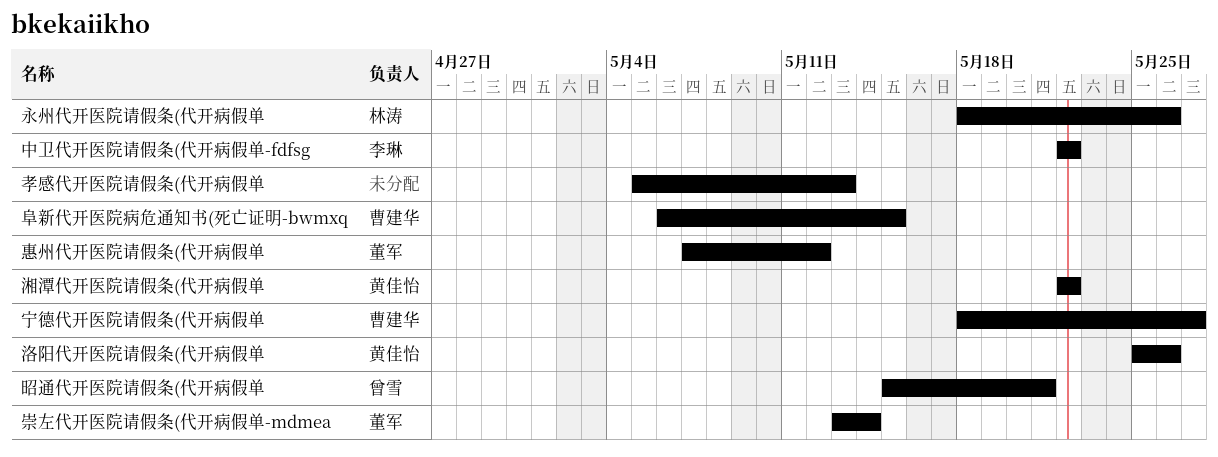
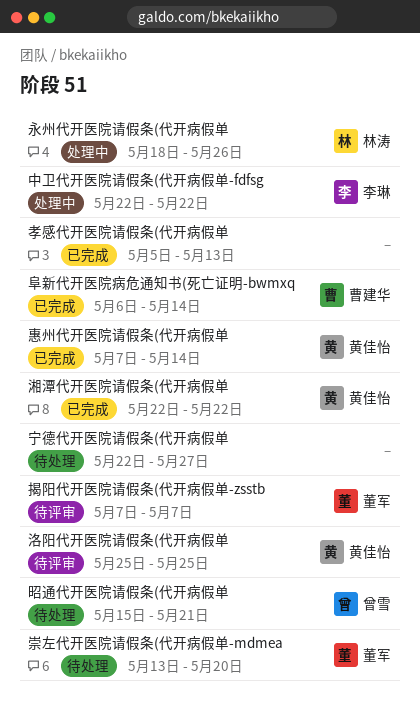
宁德代开医院请假条(代开病假单, owner: 曹建华 -> none
宁德代开医院请假条(代开病假单, start: May 18 -> May 22
崇左代开医院请假条(代开病假单-mdmea, due: May 14 -> May 20
惠州代开医院请假条(代开病假单, owner: 董军 -> 黄佳怡
惠州代开医院请假条(代开病假单, due: May 12 -> May 14
揭阳代开医院请假条(代开病假单-zsstb: none -> present
洛阳代开医院请假条(代开病假单, due: May 26 -> May 25
阜新代开医院病危通知书(死亡证明-bwmxq, due: May 15 -> May 14

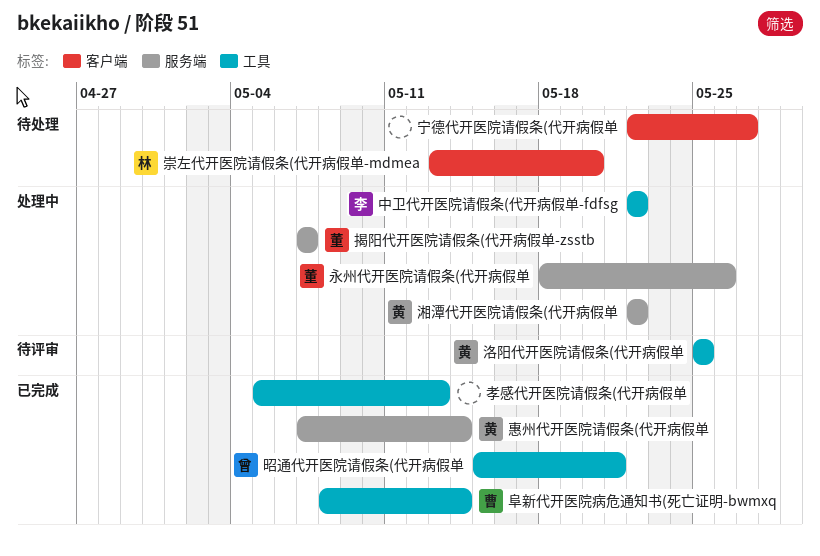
崇左代开医院请假条(代开病假单-mdmea, owner: 董军 -> 林涛
揭阳代开医院请假条(代开病假单-zsstb, status: 待评审 -> 处理中
昭通代开医院请假条(代开病假单, status: 待处理 -> 已完成
永州代开医院请假条(代开病假单, owner: 林涛 -> 董军
湘潭代开医院请假条(代开病假单, status: 已完成 -> 处理中
阜新代开医院病危通知书(死亡证明-bwmxq, start: May 6 -> May 8

